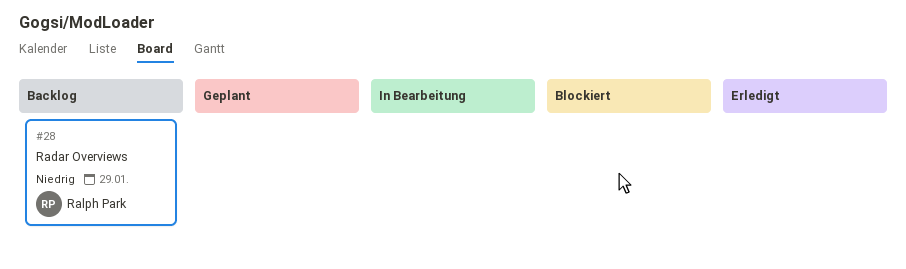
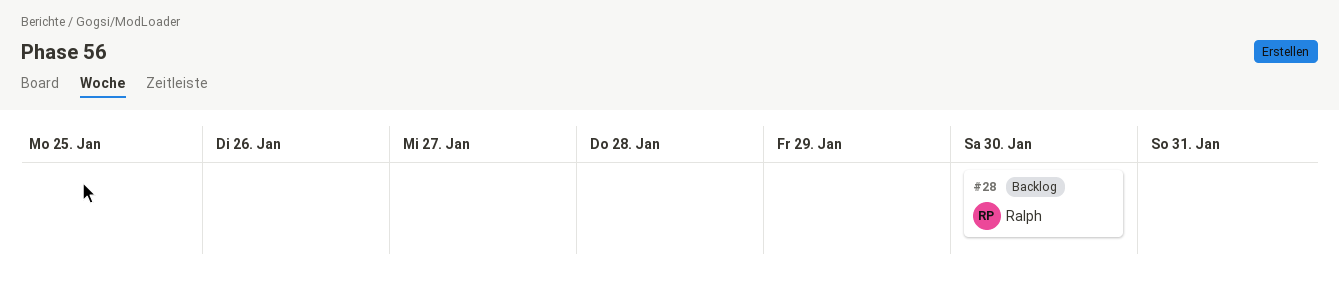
#28, due: Jan 29 -> Jan 30

